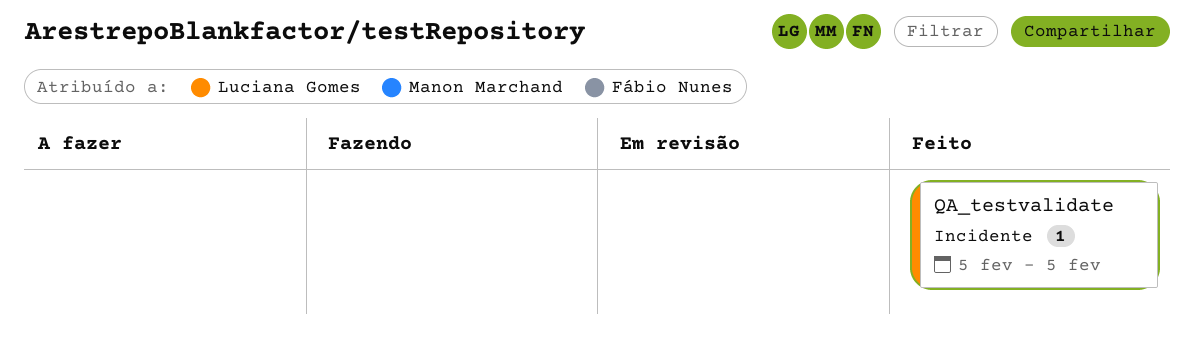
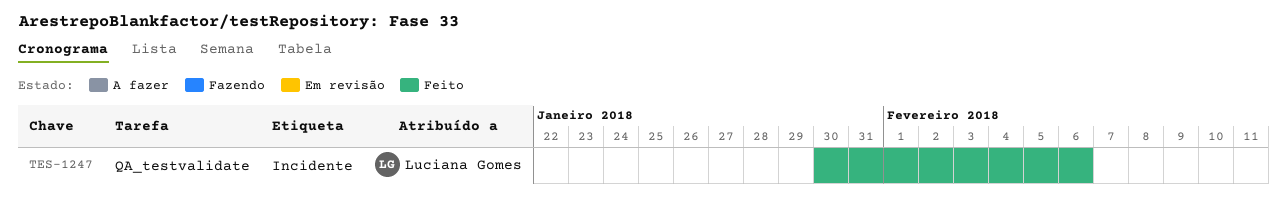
QA_testvalidate, start: Feb 5 -> Jan 30
QA_testvalidate, due: Feb 5 -> Feb 6

